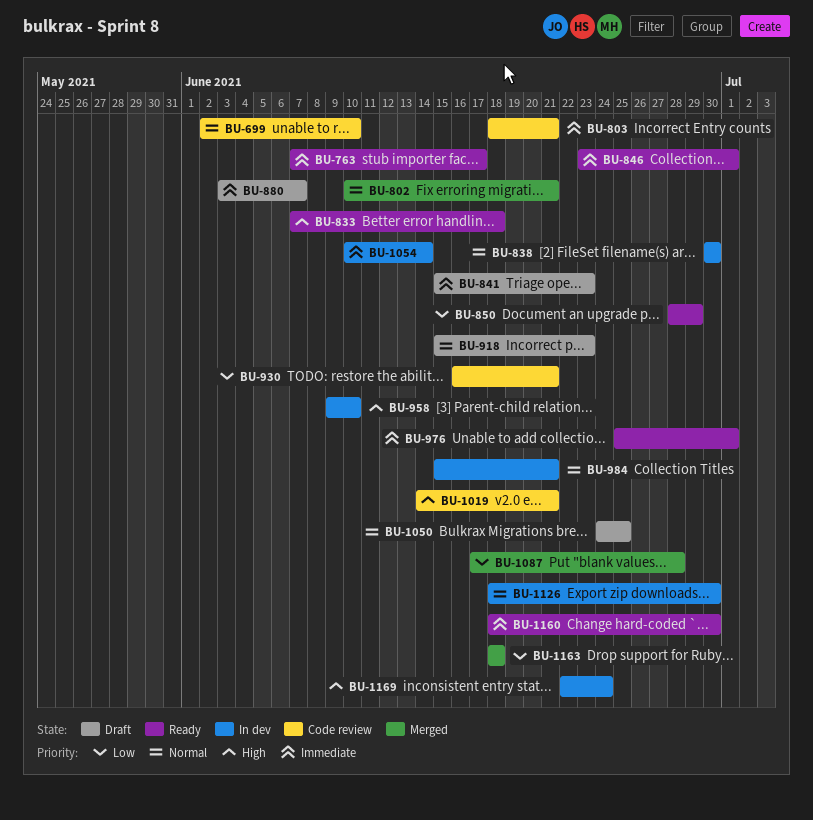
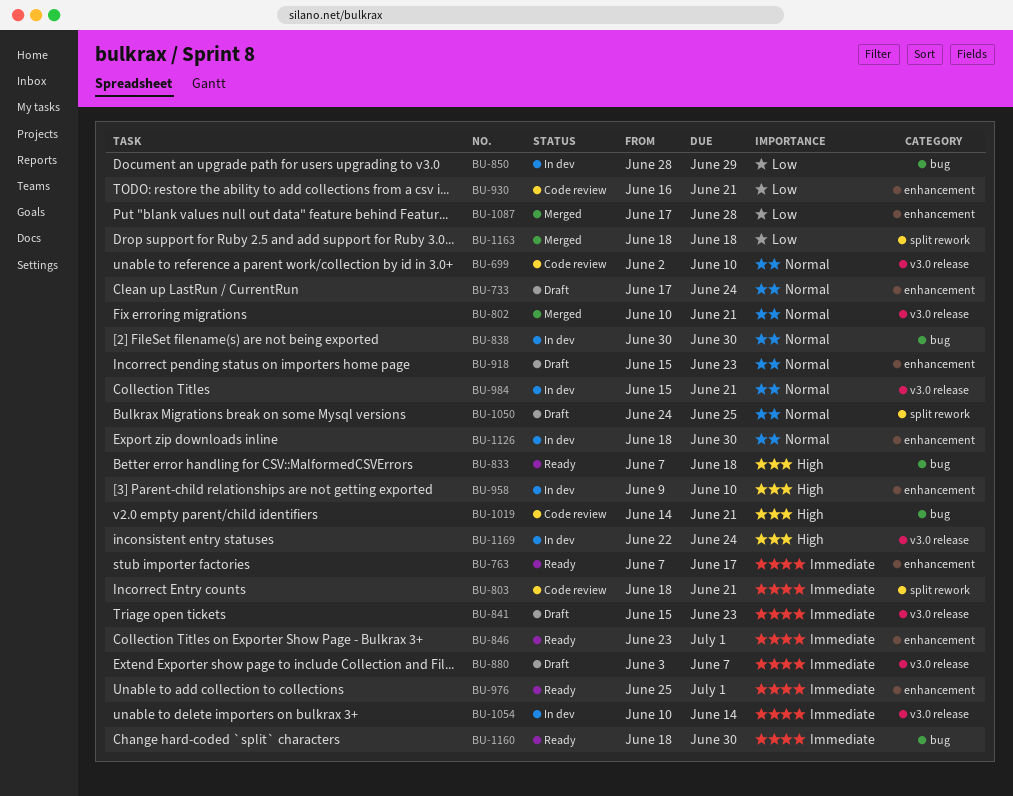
BU-733: none -> present
BU-850, status: Ready -> In dev

